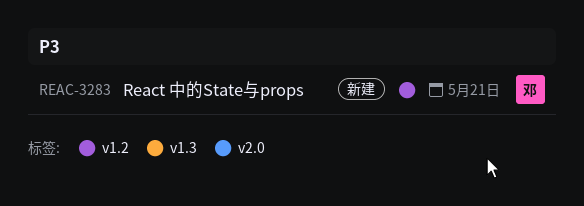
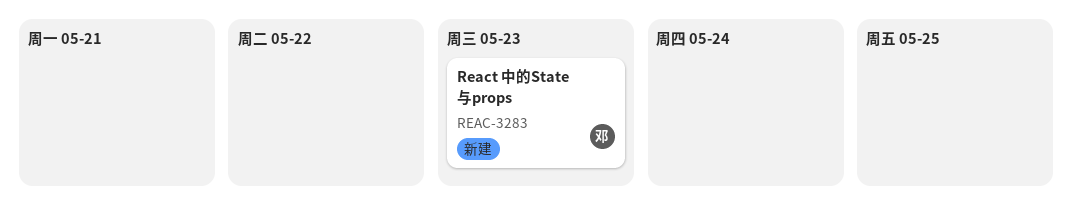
REAC-3283, due: May 21 -> May 23

